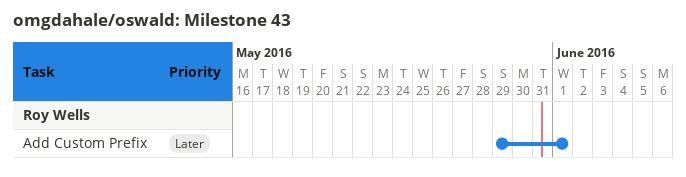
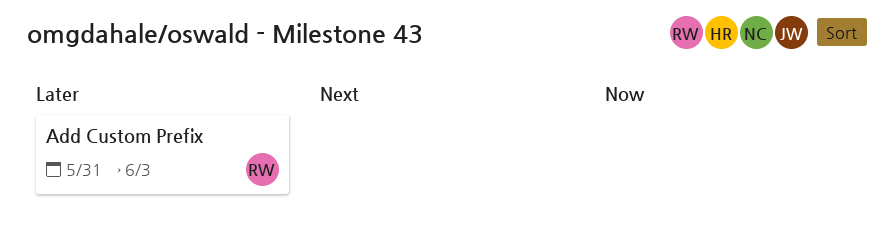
Add Custom Prefix, start: May 29 -> May 31
Add Custom Prefix, due: Jun 1 -> Jun 3

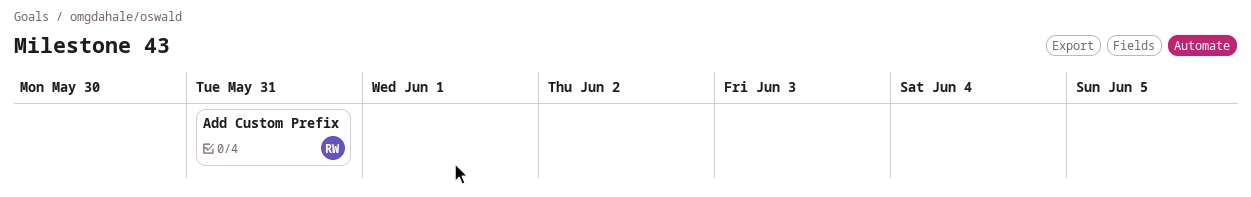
Add Custom Prefix, due: Jun 3 -> May 31

